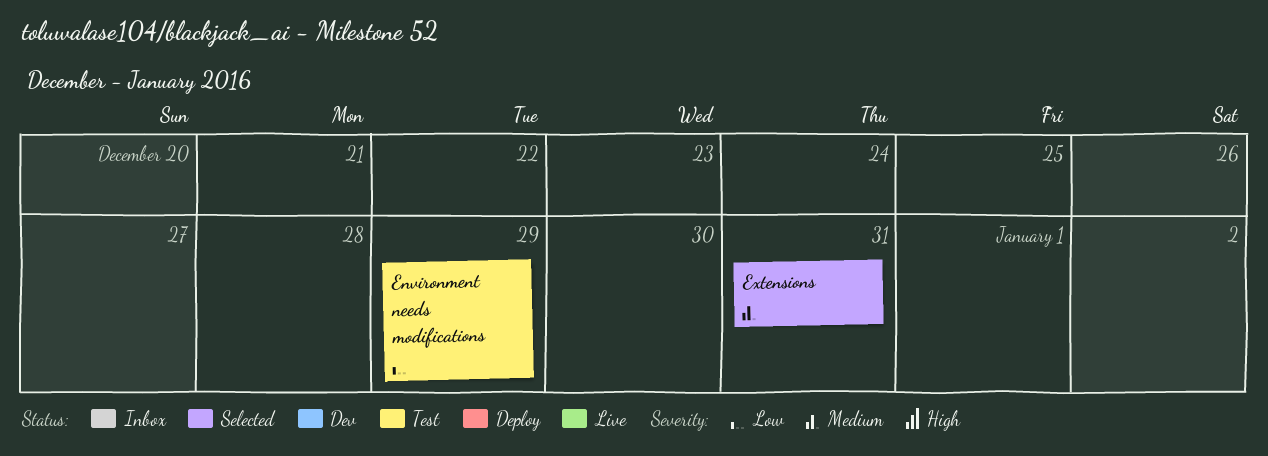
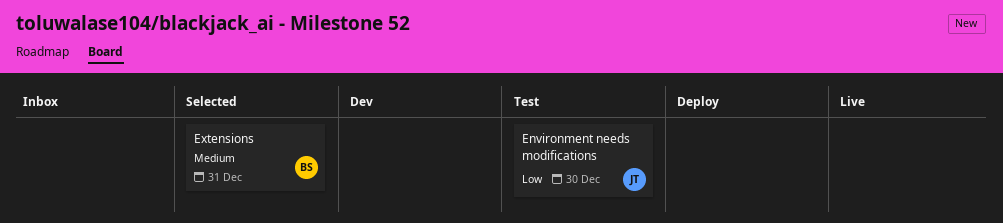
Environment needs modifications, due: Dec 29 -> Dec 30

